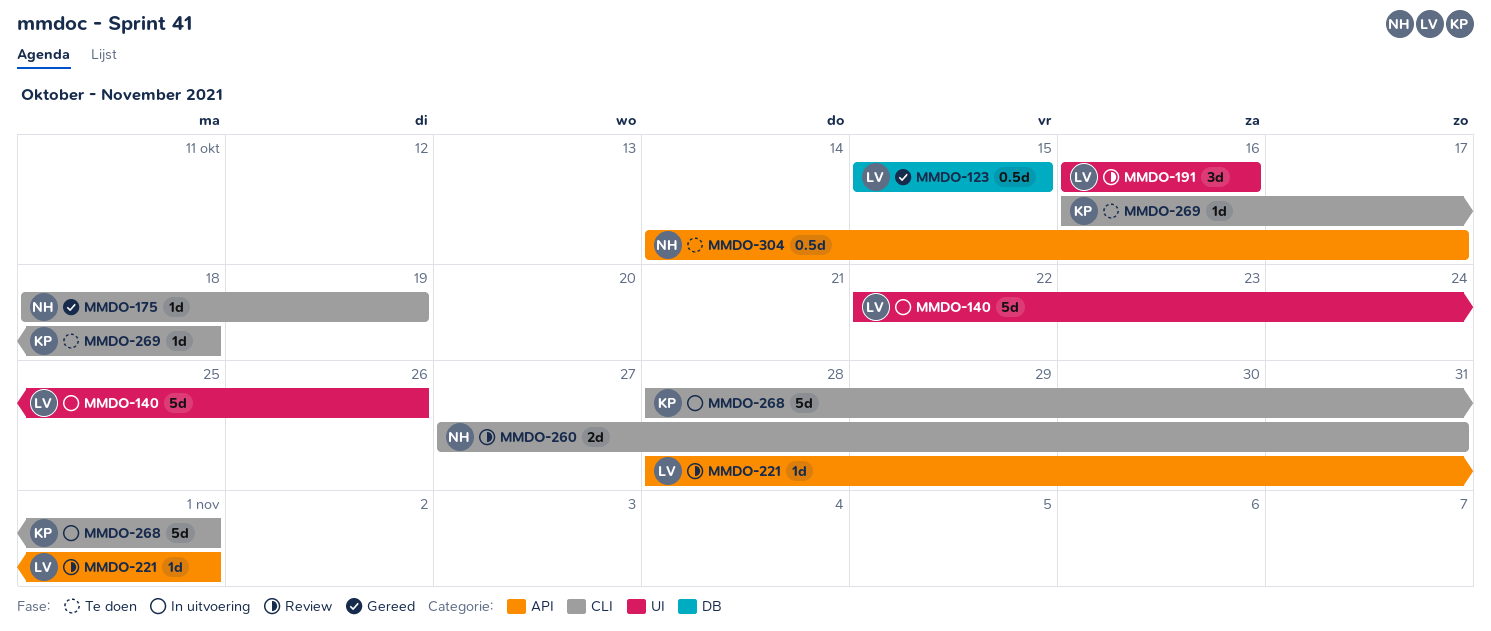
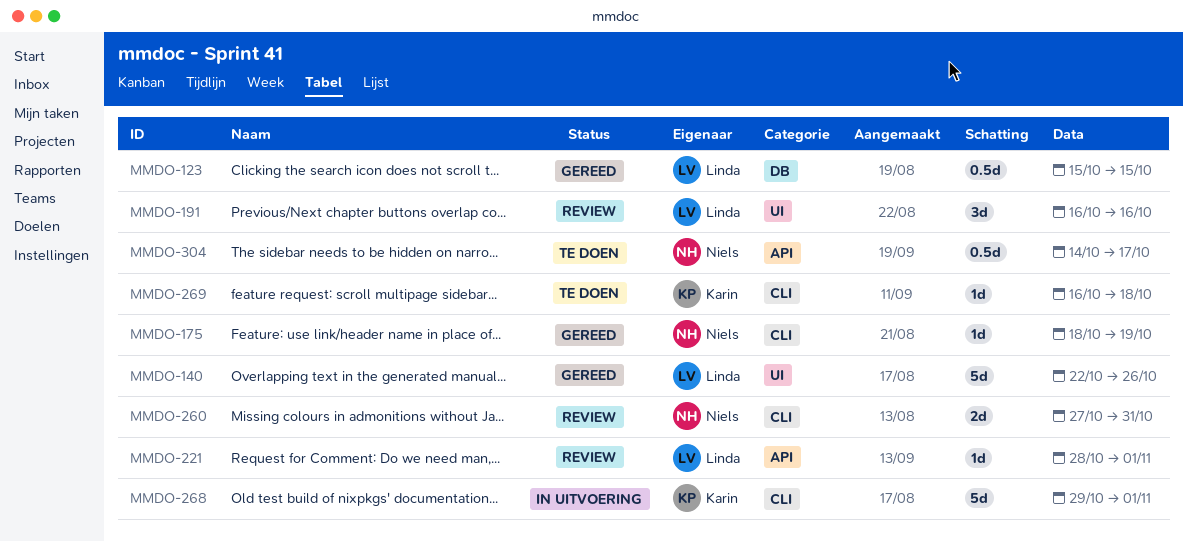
MMDO-140, status: In uitvoering -> Gereed
MMDO-268, start: Oct 28 -> Oct 29

